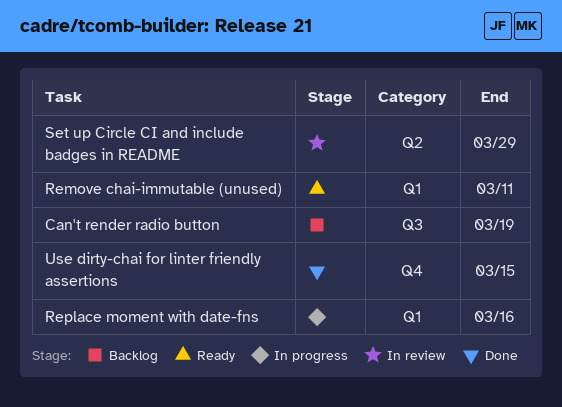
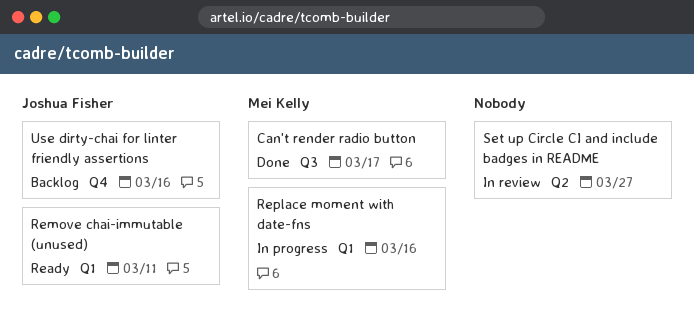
Can't render radio button, status: Backlog -> Done
Can't render radio button, due: Mar 19 -> Mar 17
Set up Circle CI and include badges in README, due: Mar 29 -> Mar 27
Use dirty-chai for linter friendly assertions, status: Done -> Backlog
Use dirty-chai for linter friendly assertions, due: Mar 15 -> Mar 16

